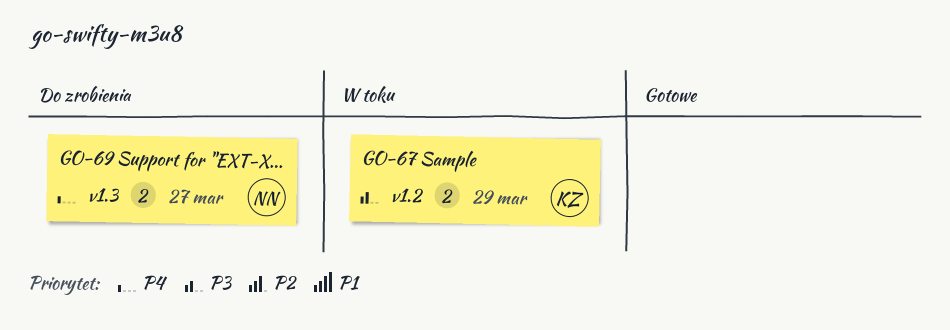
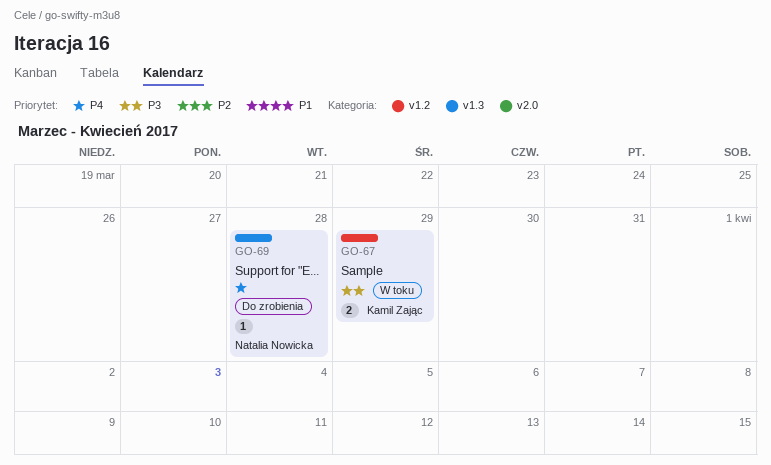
GO-69, estimate: 2 -> 1
GO-69, due: Mar 27 -> Mar 28

